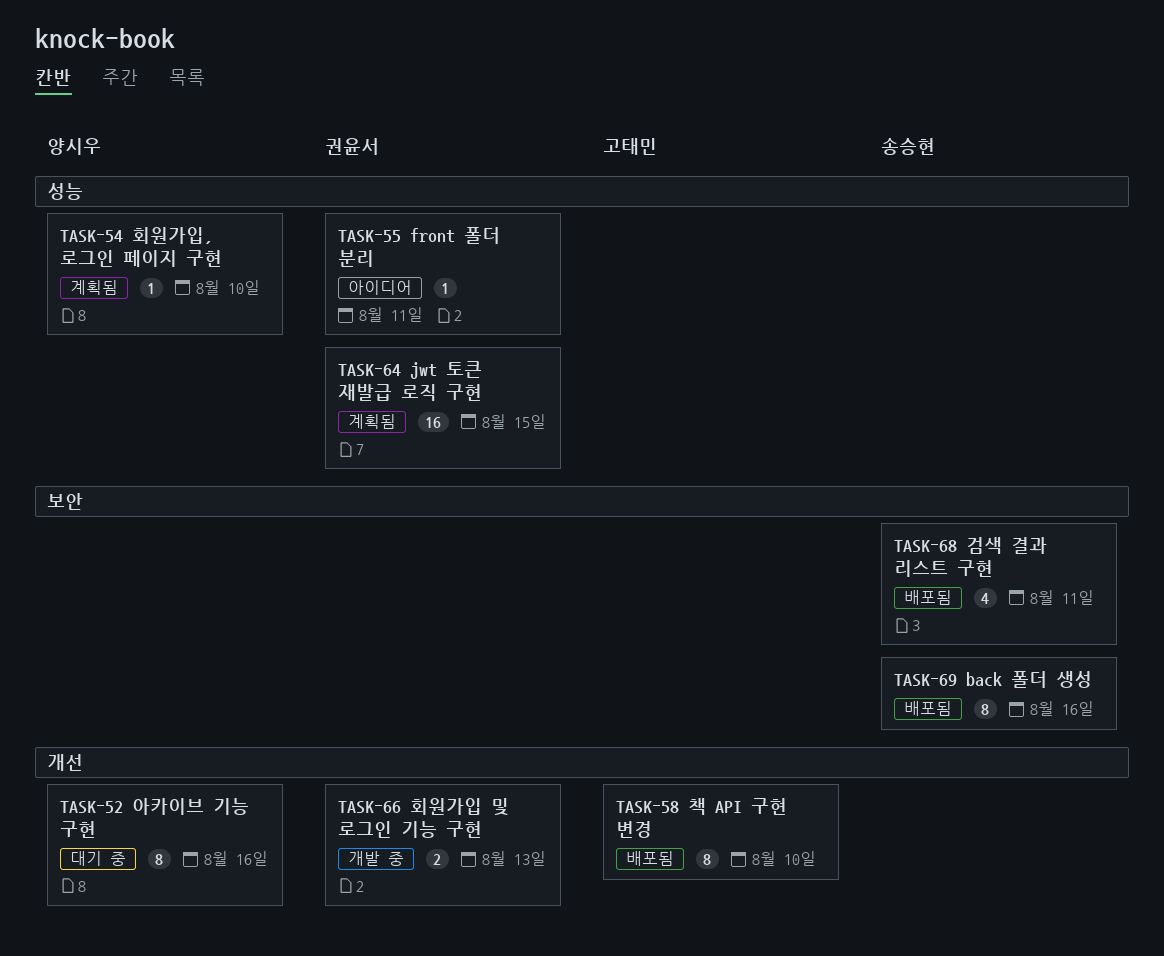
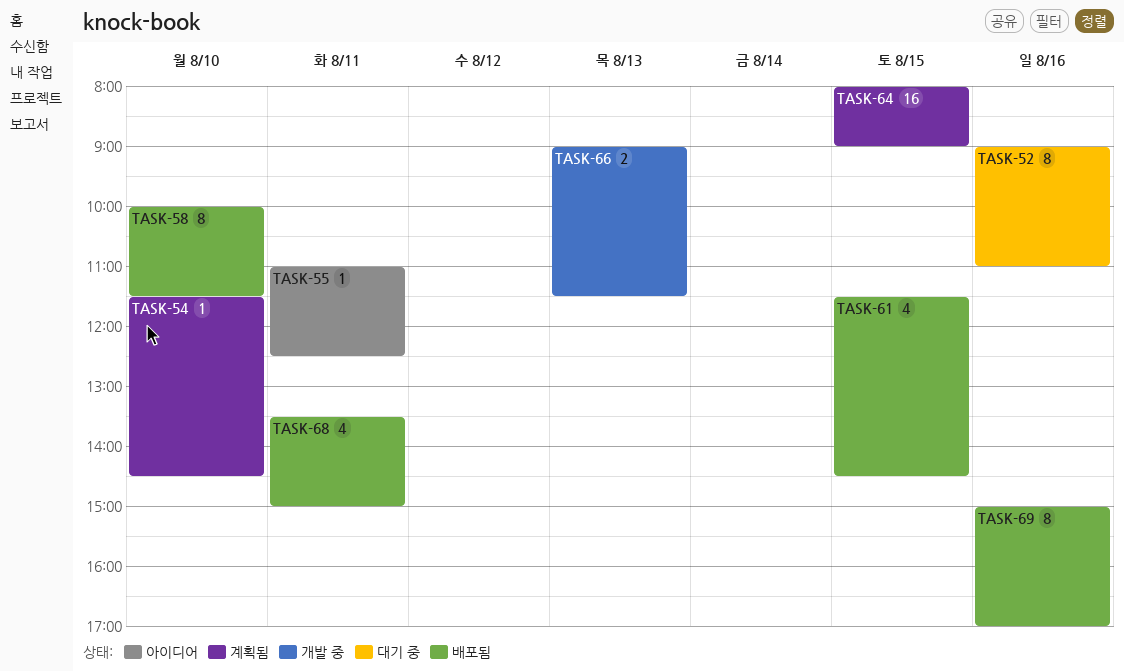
TASK-61: none -> present

